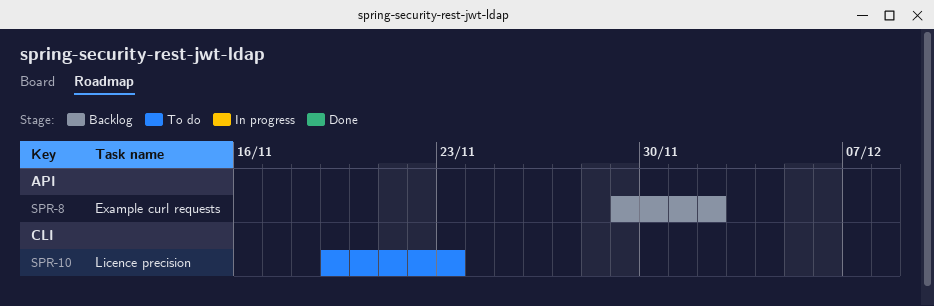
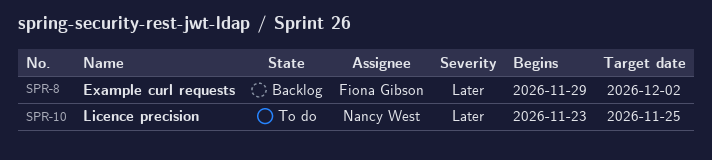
SPR-10, start: Nov 19 -> Nov 23
SPR-10, due: Nov 23 -> Nov 25

